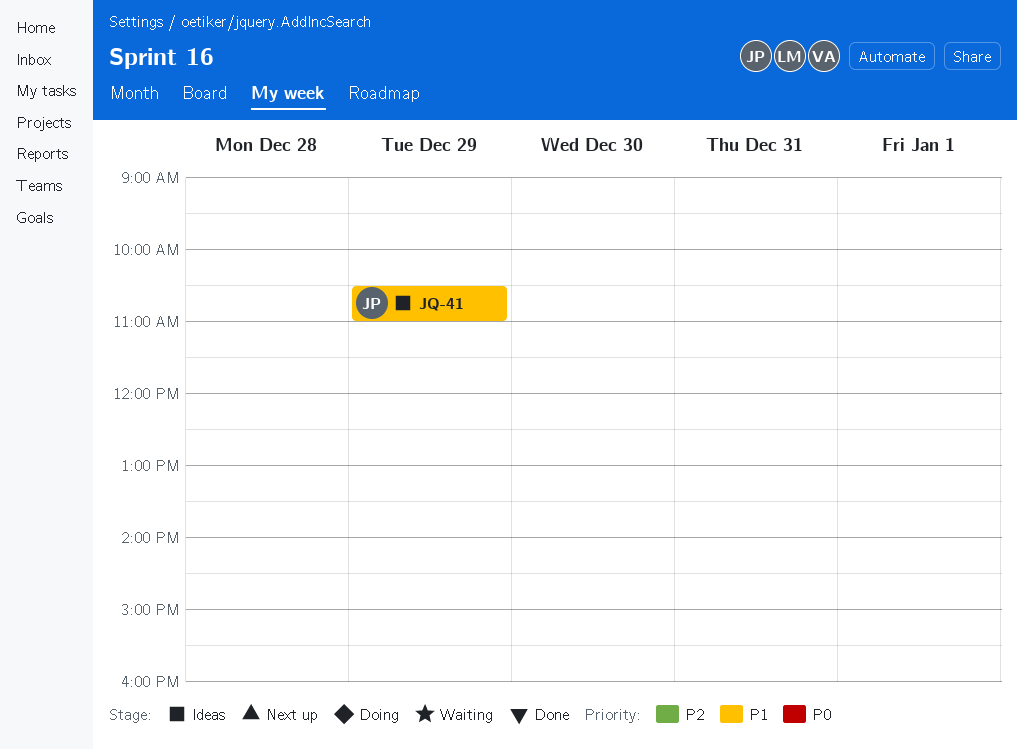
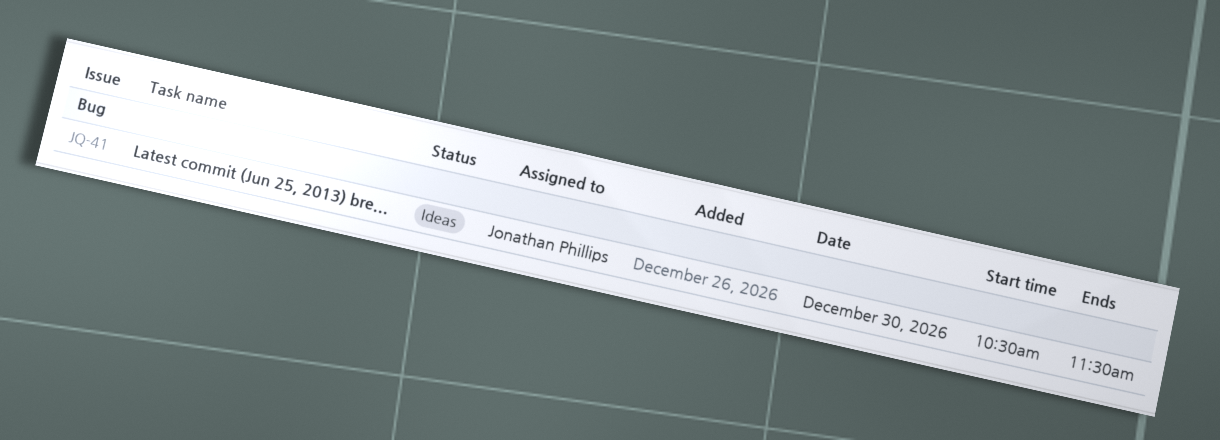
JQ-41, day: Dec 29 -> Dec 30
JQ-41, ends: 11:00 -> 11:30

